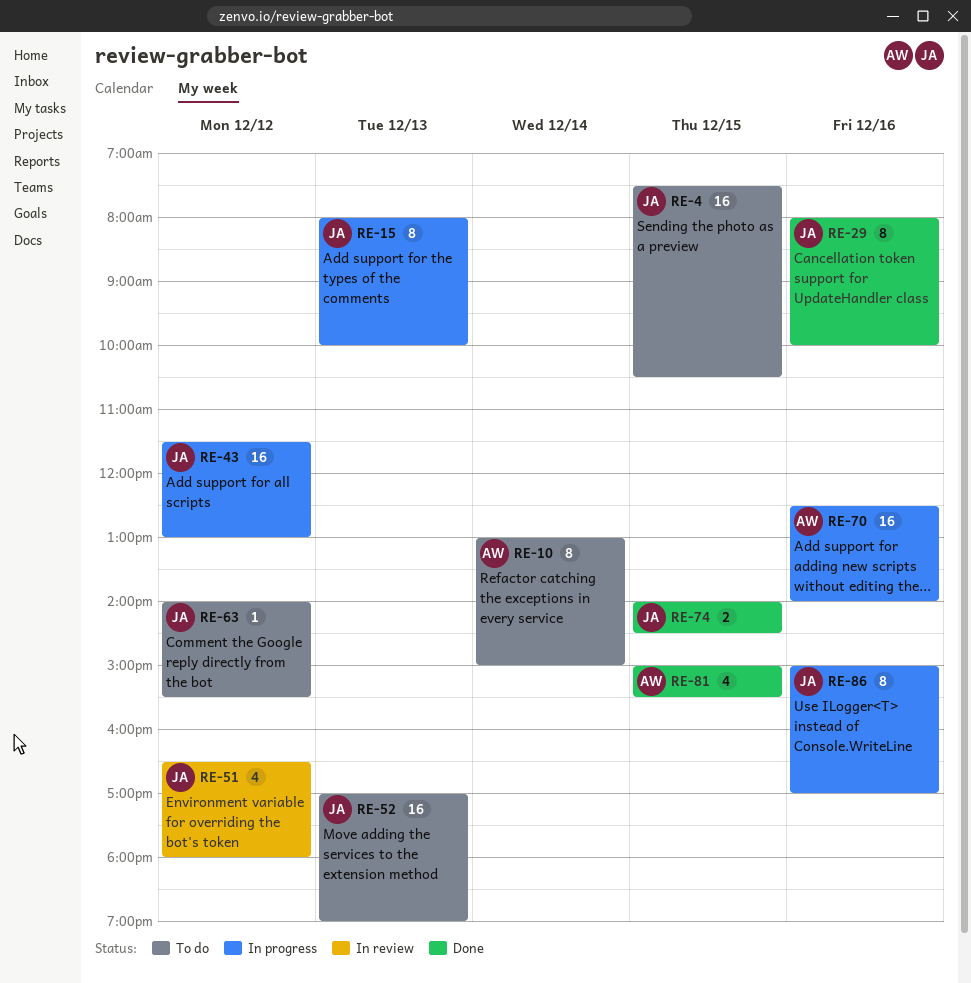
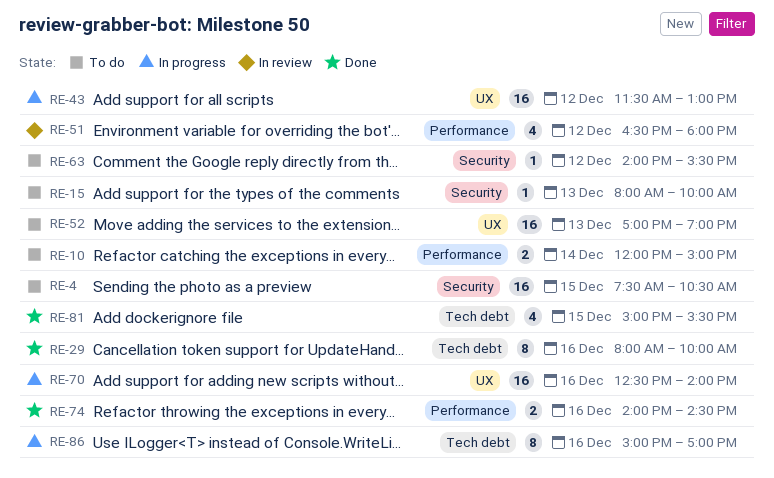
RE-10, estimate: 8 -> 2
RE-10, begins: 13:00 -> 12:00
RE-15, status: In progress -> To do
RE-15, estimate: 8 -> 1
RE-74, day: Dec 15 -> Dec 16

